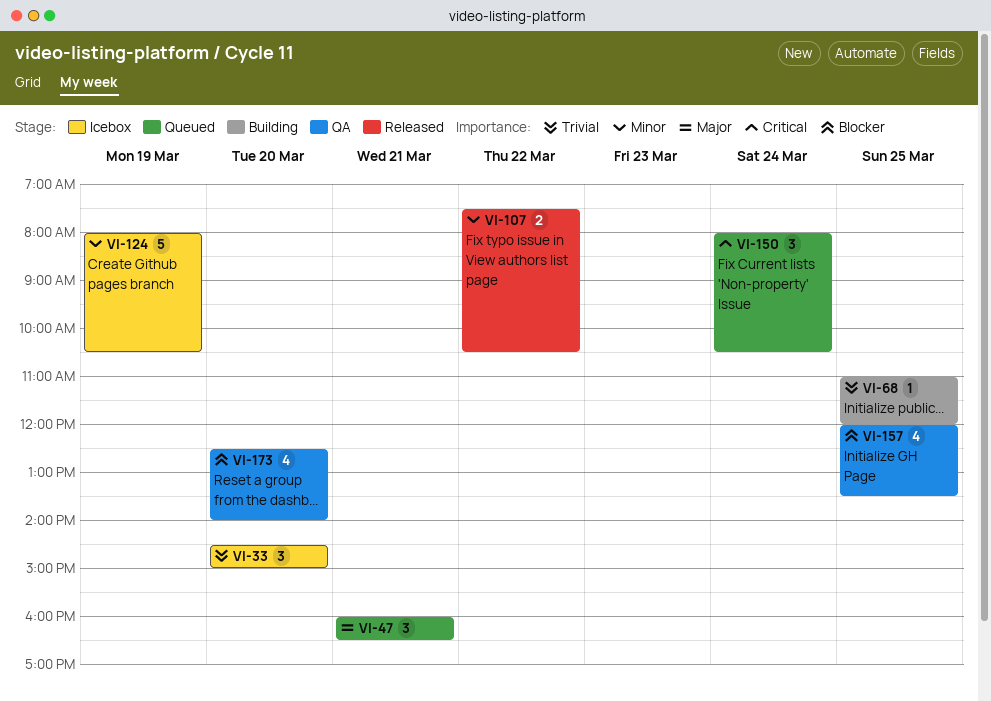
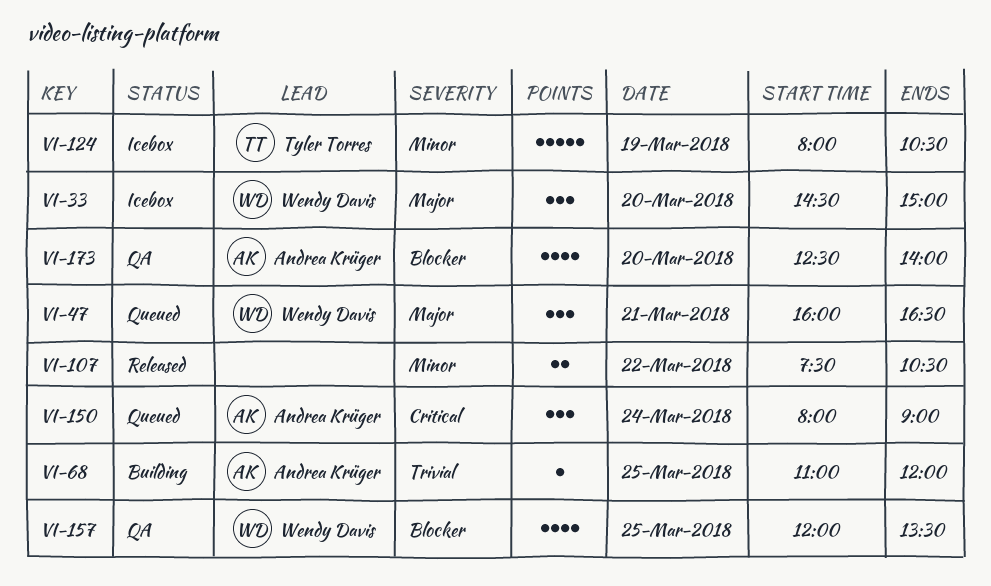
VI-33, priority: Trivial -> Major
VI-150, ends: 10:30 -> 09:00

